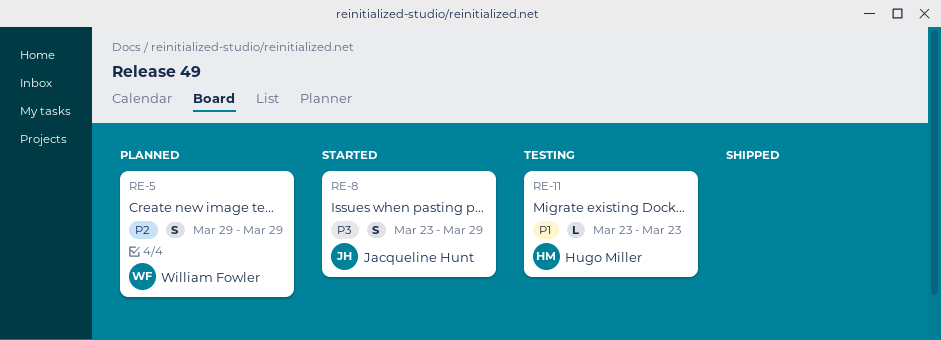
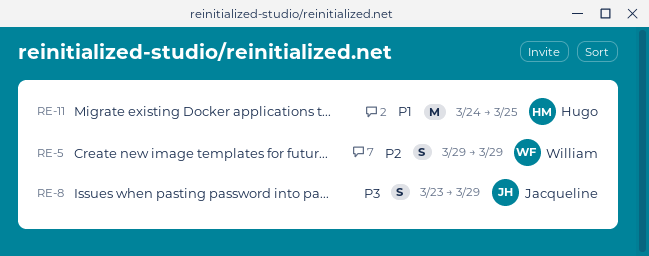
RE-11, estimate: L -> M
RE-11, start: Mar 23 -> Mar 24
RE-11, due: Mar 23 -> Mar 25

